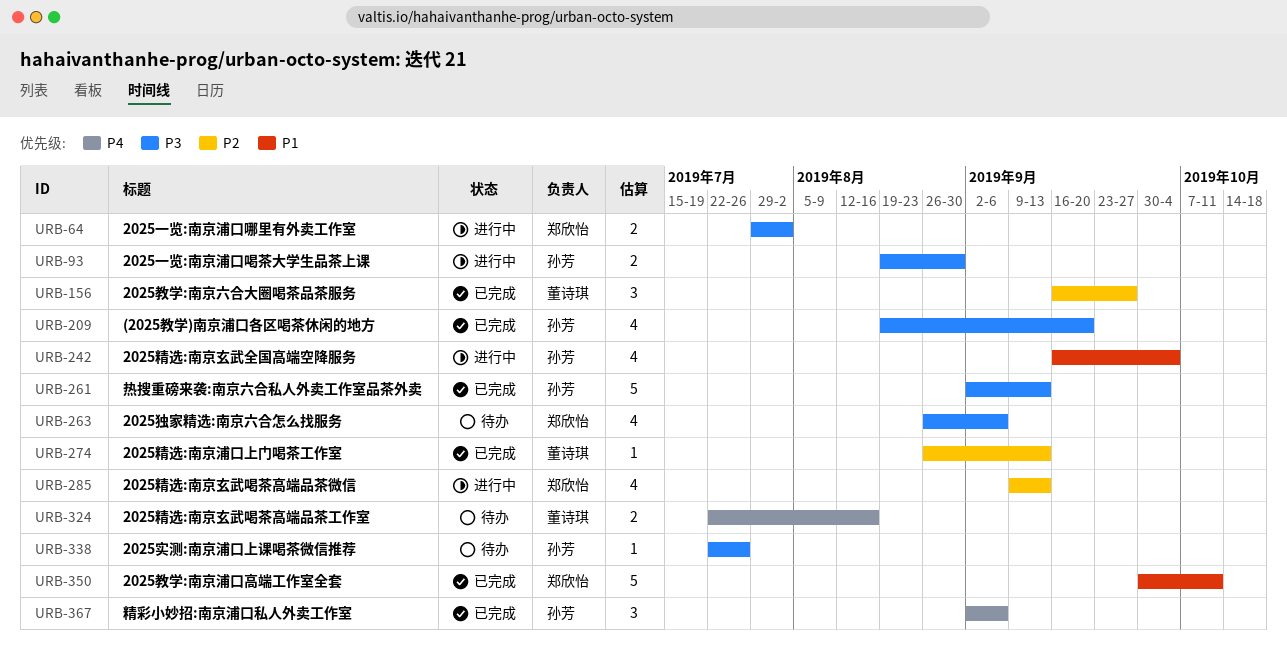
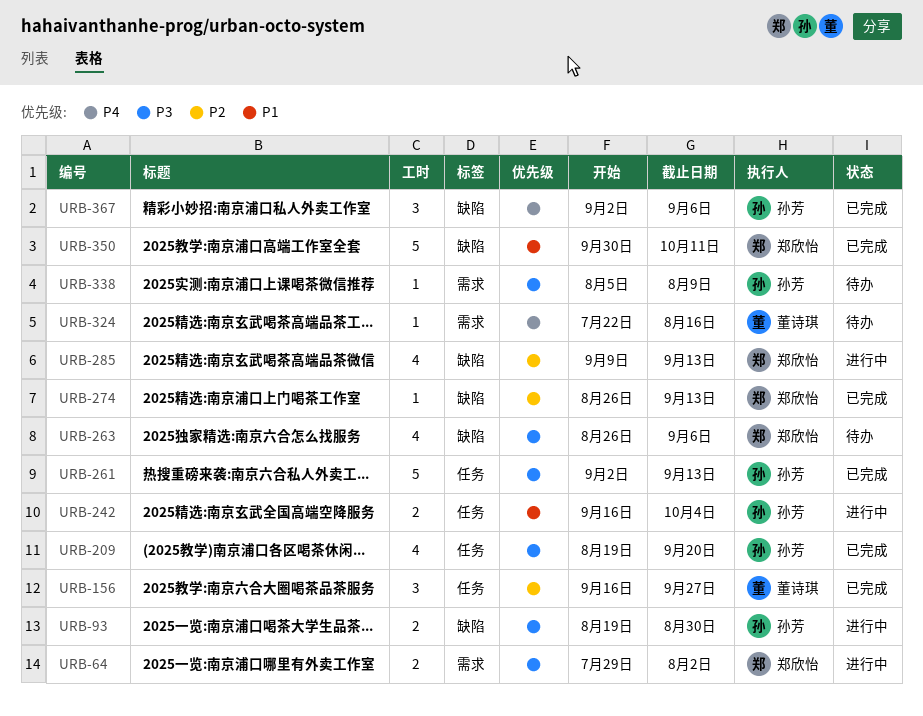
URB-242, estimate: 4 -> 2
URB-274, owner: 董诗琪 -> 郑欣怡
URB-324, estimate: 2 -> 1
URB-338, start: Jul 22 -> Aug 5
URB-338, due: Jul 26 -> Aug 9

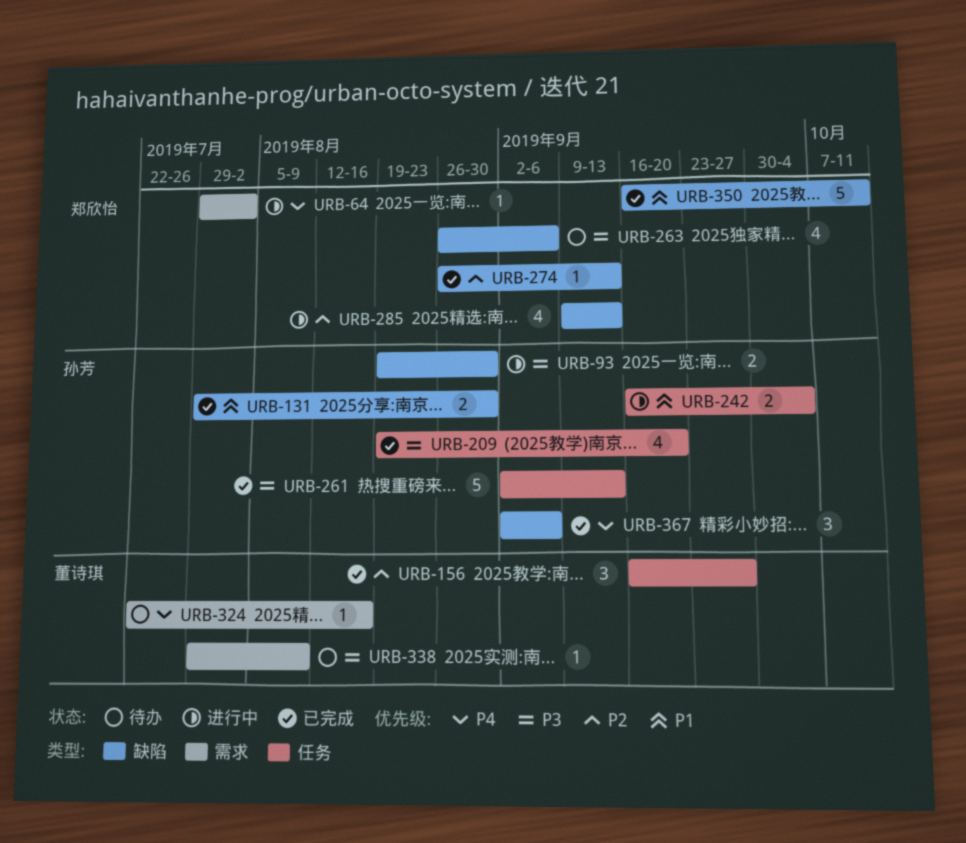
URB-64, priority: P3 -> P4
URB-64, estimate: 2 -> 1
URB-131: none -> present
URB-338, owner: 孙芳 -> 董诗琪
URB-338, start: Aug 5 -> Jul 29
URB-350, start: Sep 30 -> Sep 16

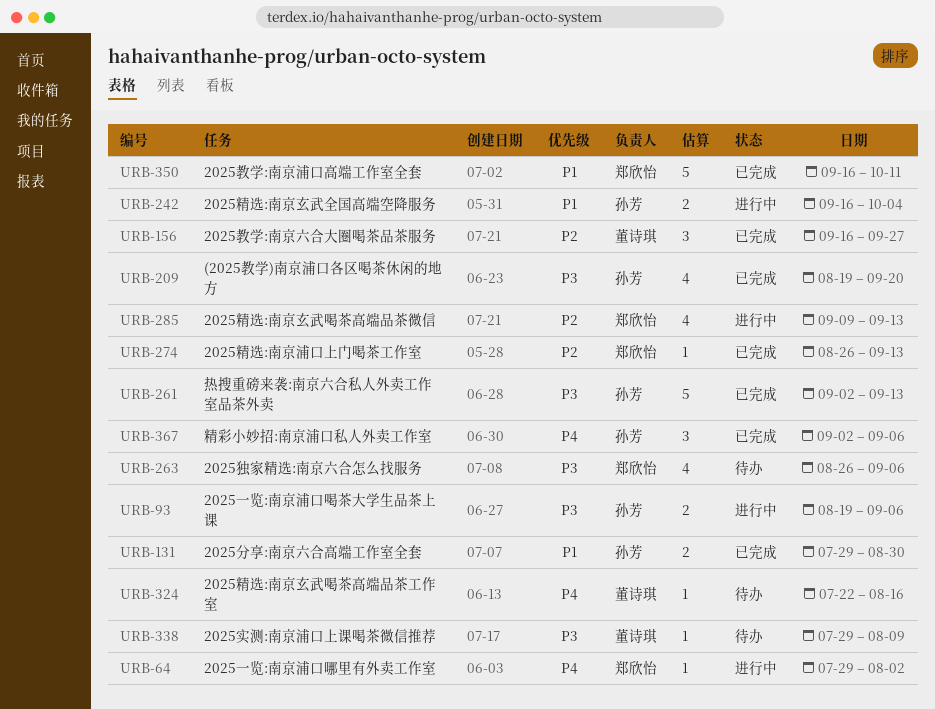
URB-93, due: Aug 30 -> Sep 6

